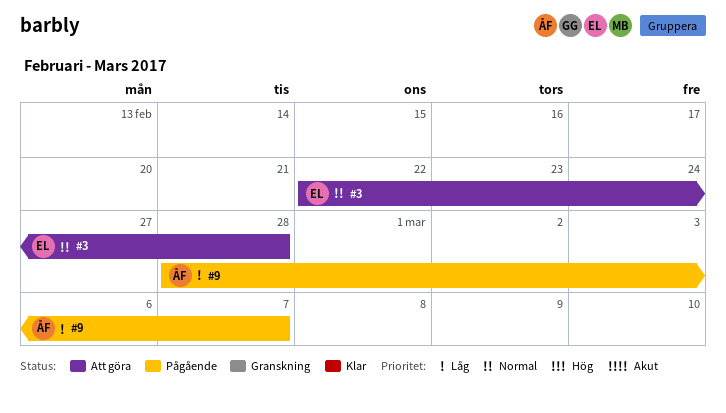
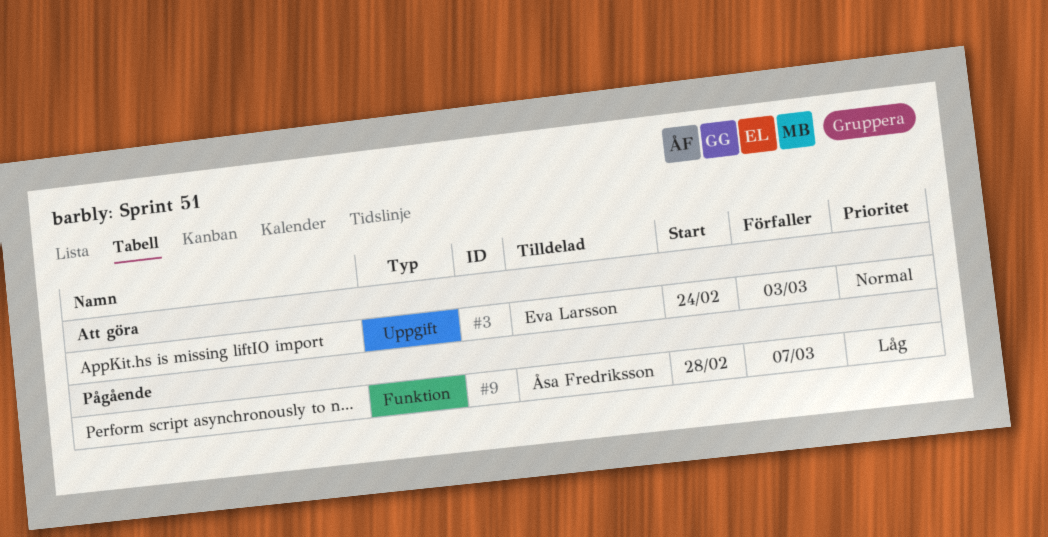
#3, start: Feb 22 -> Feb 24
#3, due: Feb 28 -> Mar 3

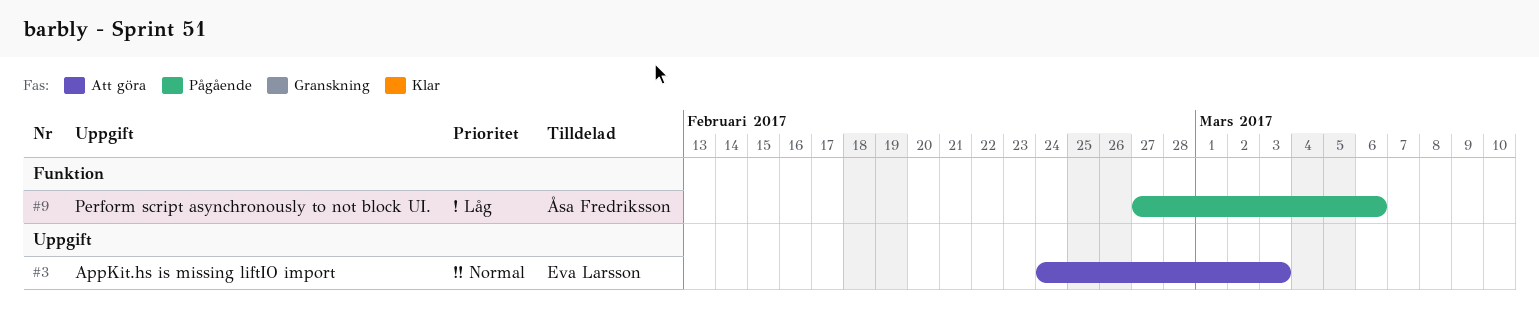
#9, start: Feb 28 -> Feb 27
#9, due: Mar 7 -> Mar 6

